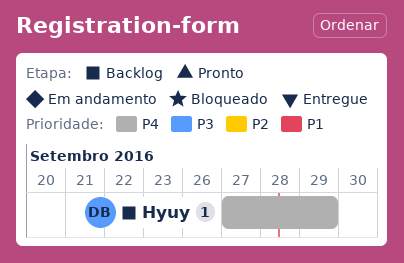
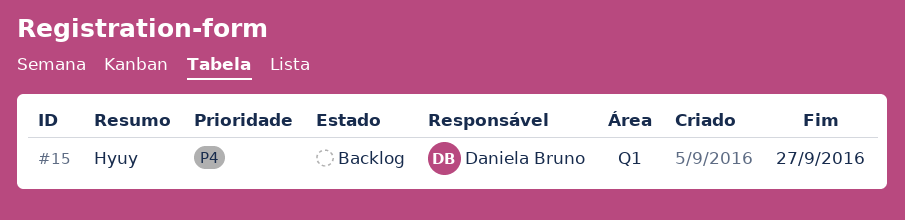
Hyuy, due: Sep 29 -> Sep 27

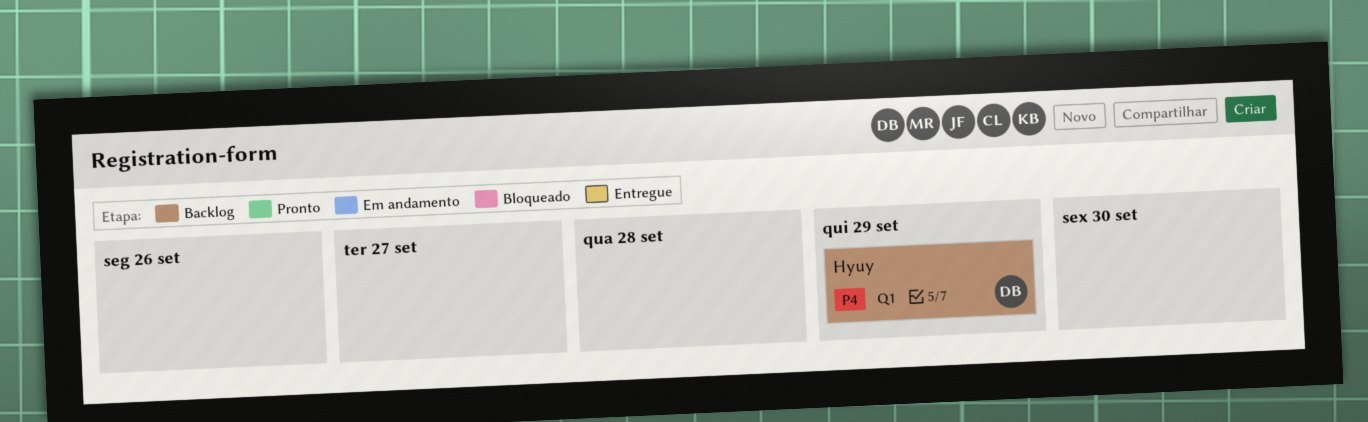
Hyuy, due: Sep 27 -> Sep 29

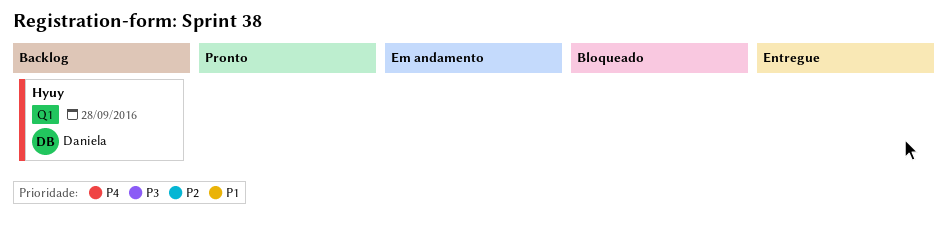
Hyuy, due: Sep 29 -> Sep 28

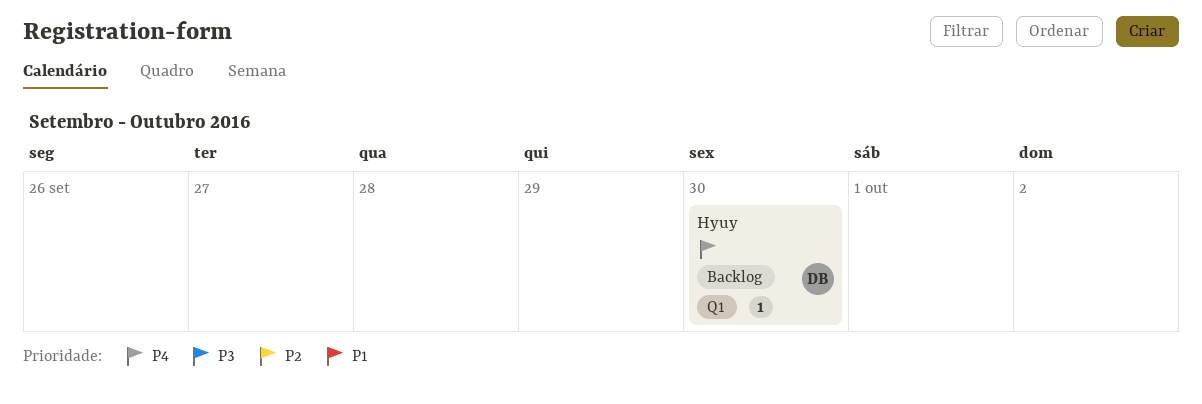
Hyuy, due: Sep 28 -> Sep 30

